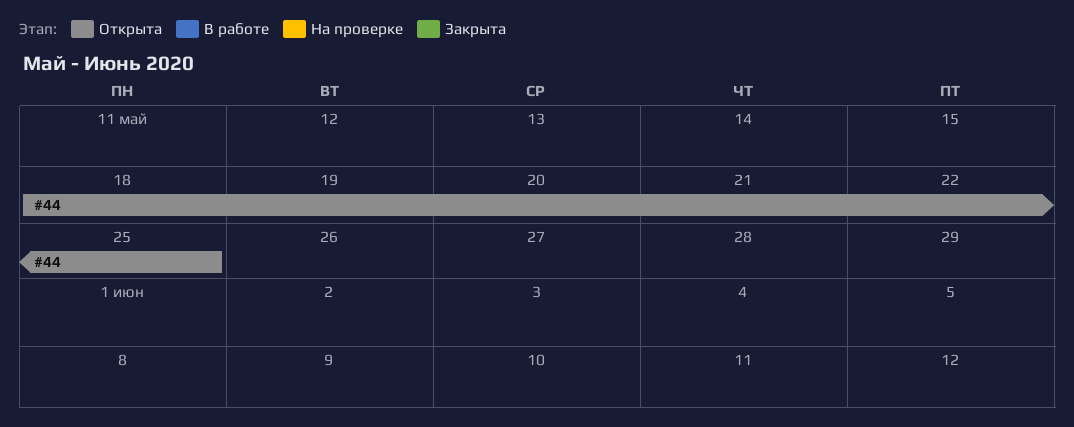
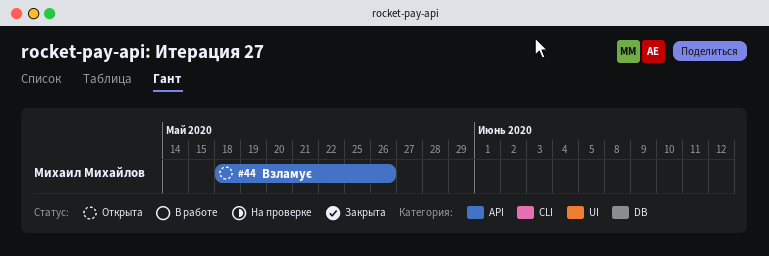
#44, due: May 25 -> May 26

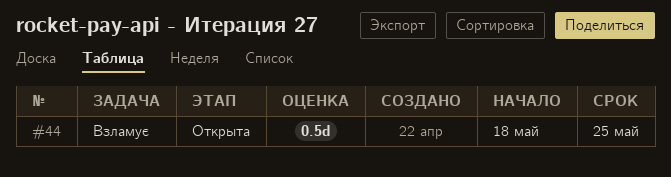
#44, due: May 26 -> May 25

